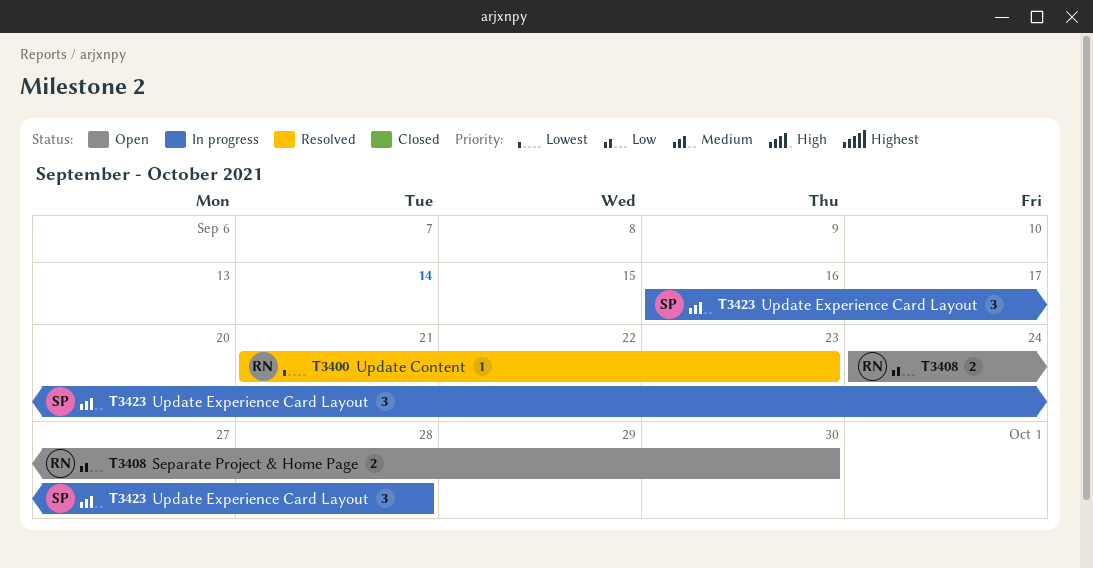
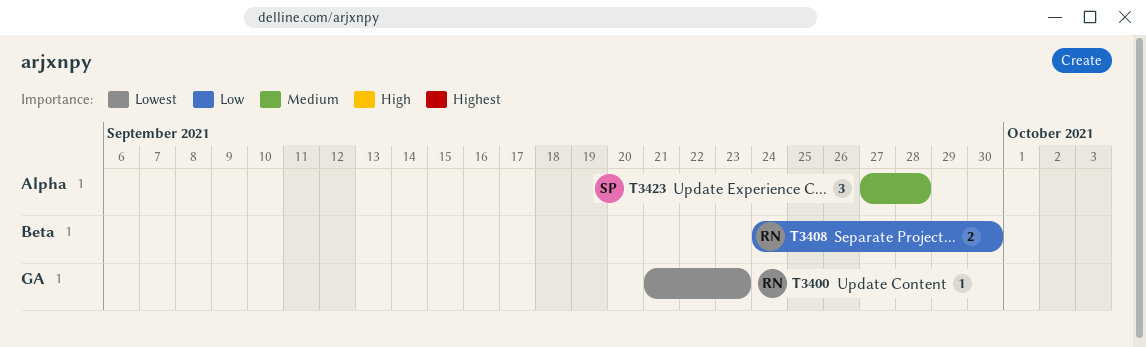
T3423, start: Sep 16 -> Sep 27

